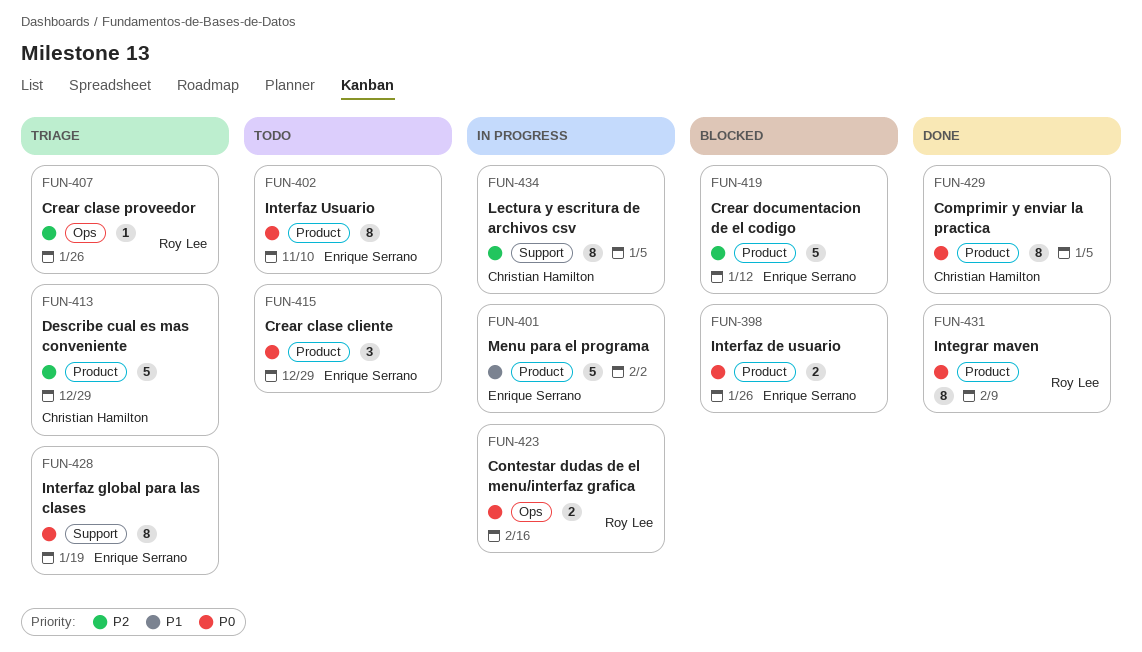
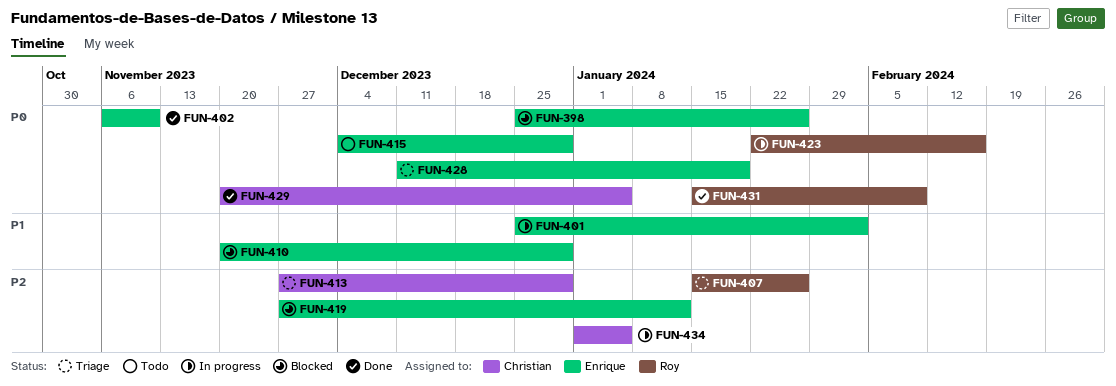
FUN-402, status: Todo -> Done
FUN-410: none -> present

